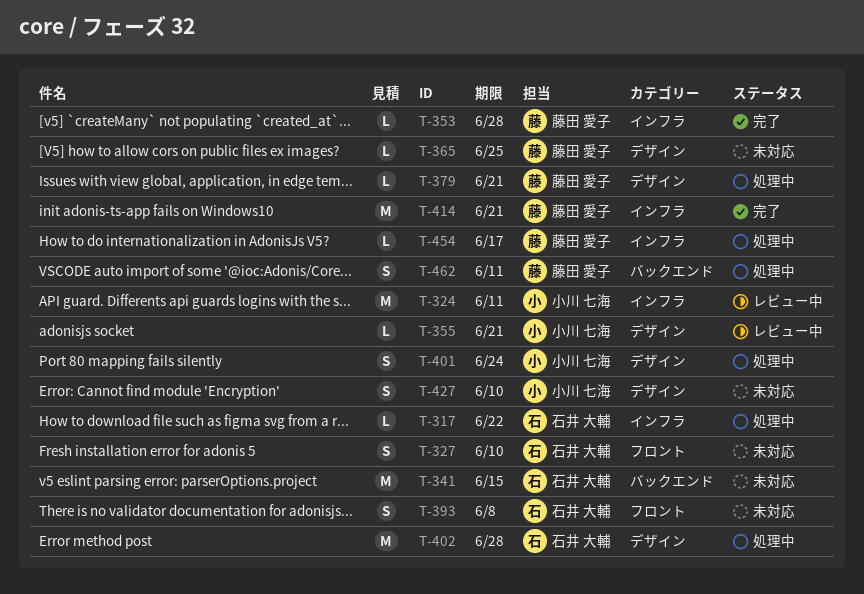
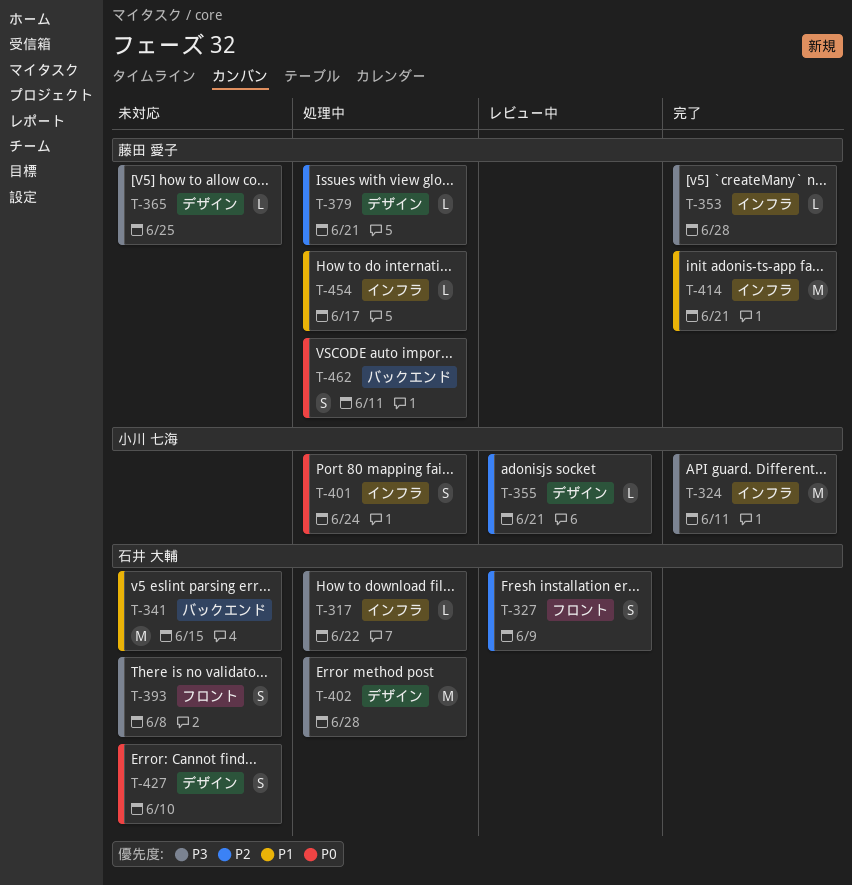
T-324, status: レビュー中 -> 完了
T-327, status: 未対応 -> レビュー中
T-327, due: Jun 10 -> Jun 9
T-401, label: デザイン -> インフラ
T-427, owner: 小川 七海 -> 石井 大輔

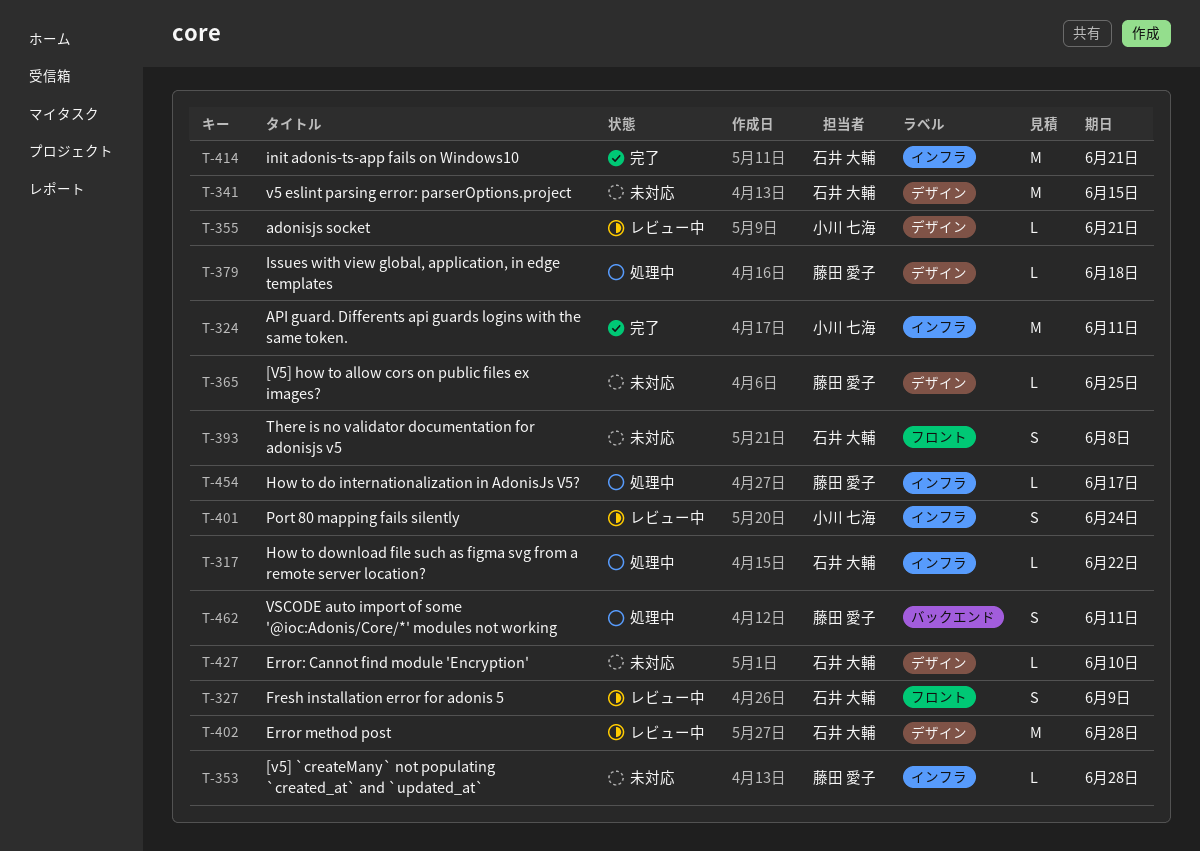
T-341, label: バックエンド -> デザイン
T-353, status: 完了 -> 未対応
T-379, due: Jun 21 -> Jun 18
T-401, status: 処理中 -> レビュー中
T-402, status: 処理中 -> レビュー中
T-414, owner: 藤田 愛子 -> 石井 大輔
T-427, estimate: S -> L

